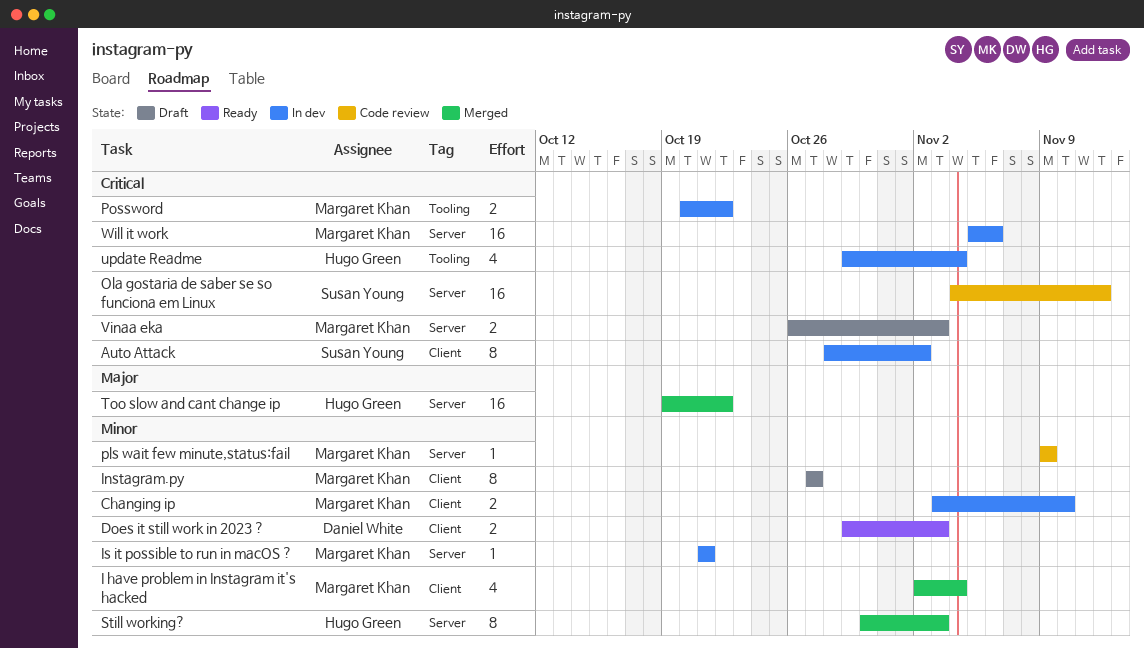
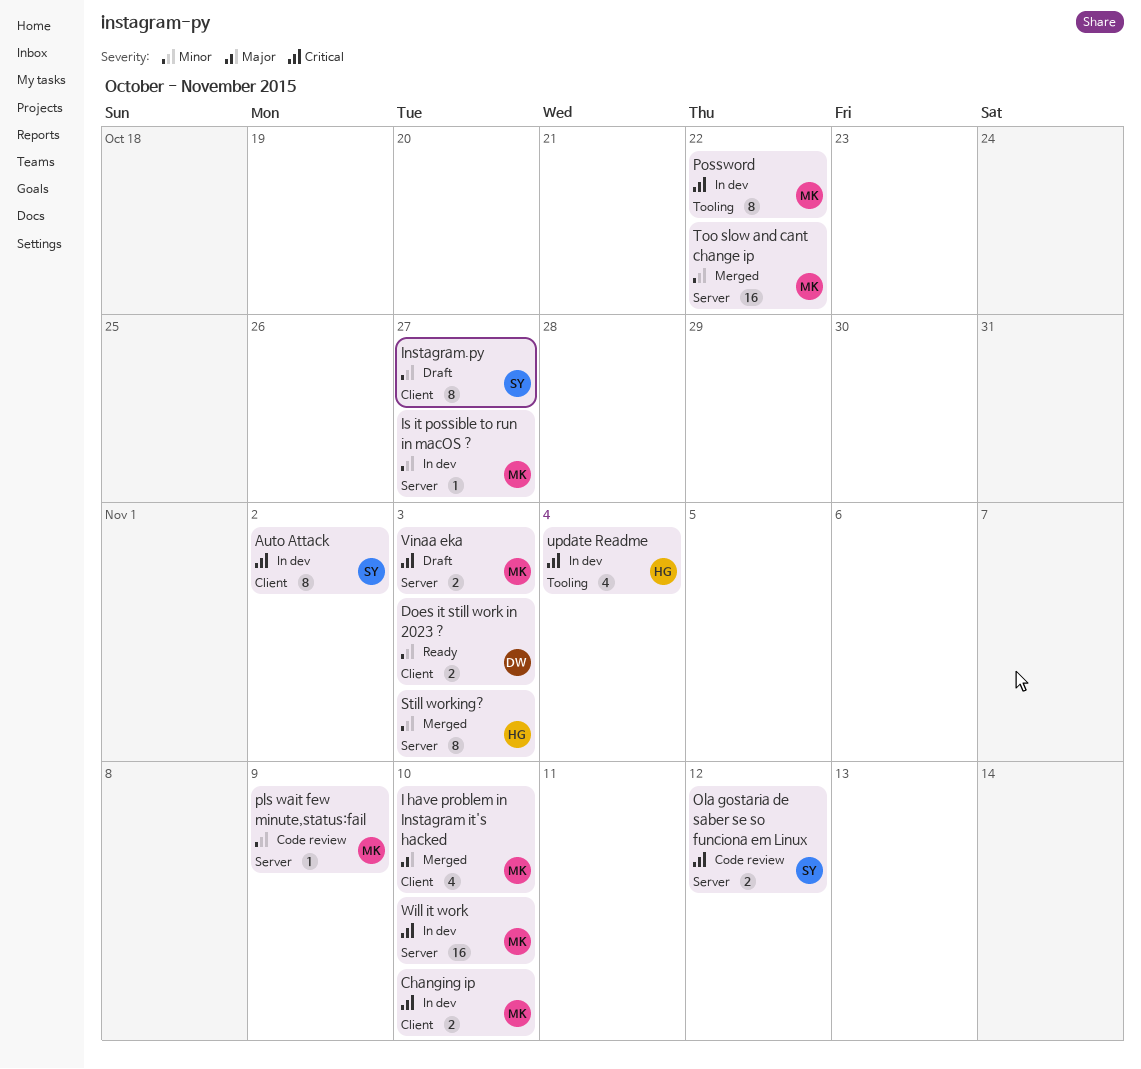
Changing ip, priority: Minor -> Critical
I have problem in Instagram it's hacked, priority: Minor -> Major
I have problem in Instagram it's hacked, due: Nov 4 -> Nov 10
Instagram.py, owner: Margaret Khan -> Susan Young
Is it possible to run in macOS ?, due: Oct 21 -> Oct 27
Ola gostaria de saber se so funciona em Linux, estimate: 16 -> 2
Possword, estimate: 2 -> 8
Too slow and cant change ip, owner: Hugo Green -> Margaret Khan
Too slow and cant change ip, priority: Major -> Minor
Will it work, due: Nov 6 -> Nov 10

